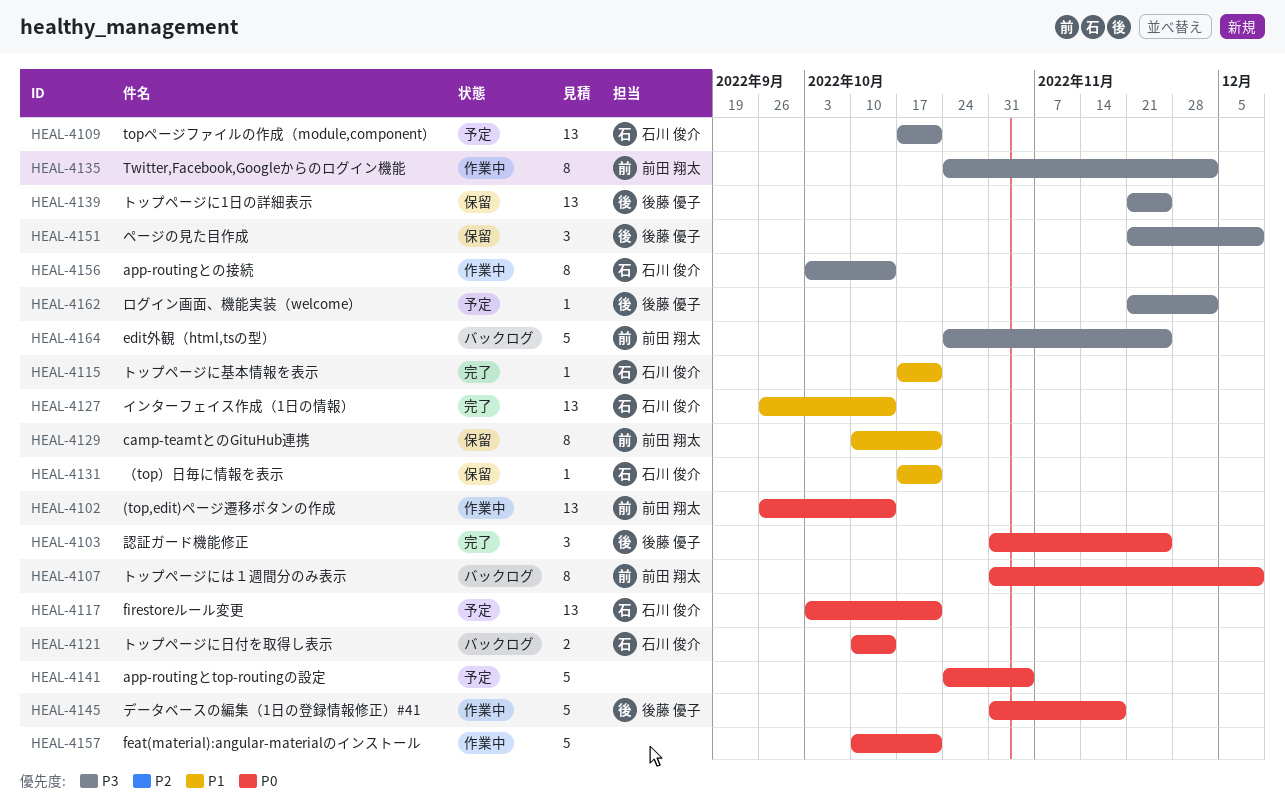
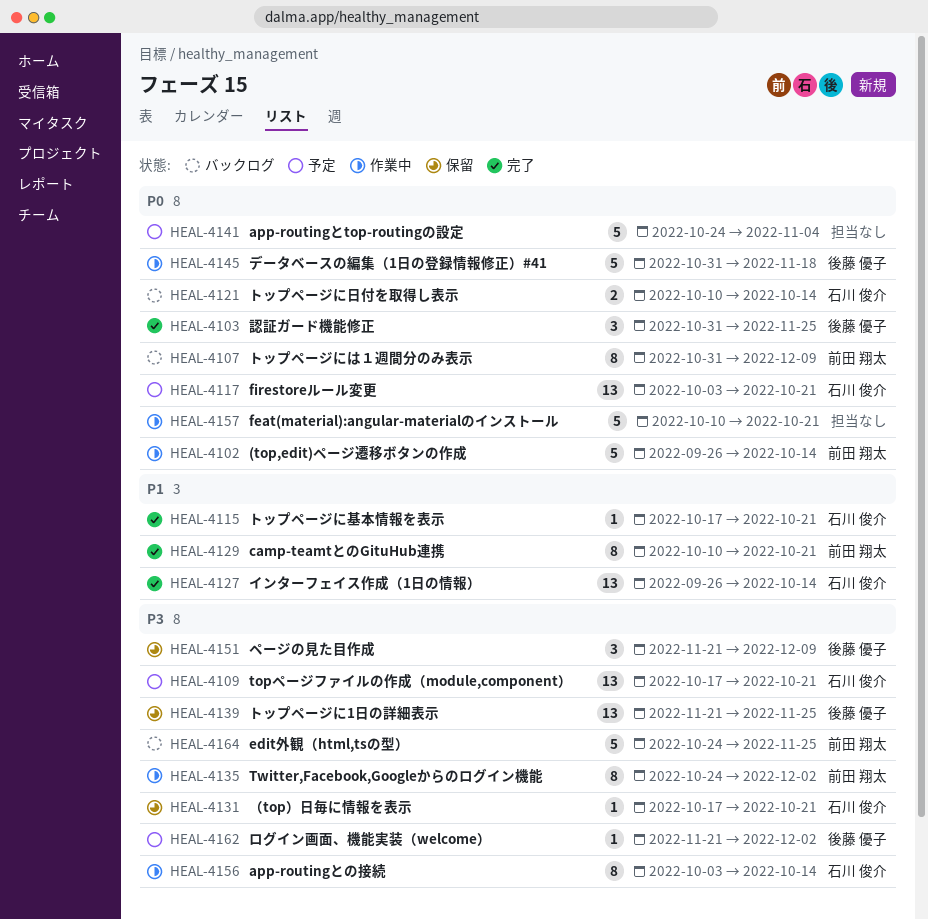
HEAL-4102, estimate: 13 -> 5
HEAL-4129, status: 保留 -> 完了
HEAL-4131, priority: P1 -> P3

